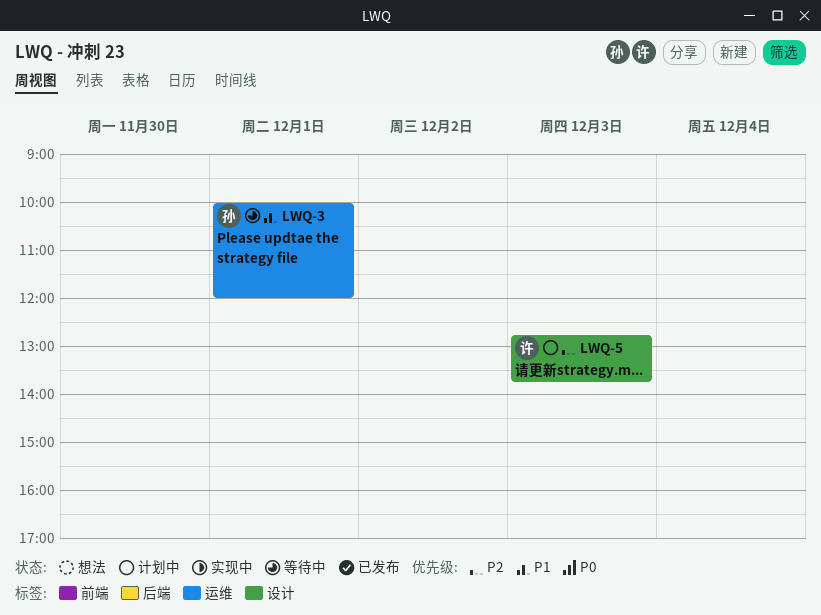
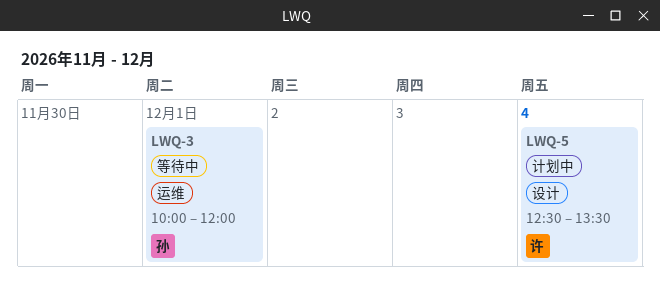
LWQ-5, day: Dec 3 -> Dec 4
LWQ-5, begins: 12:45 -> 12:30
LWQ-5, ends: 13:45 -> 13:30

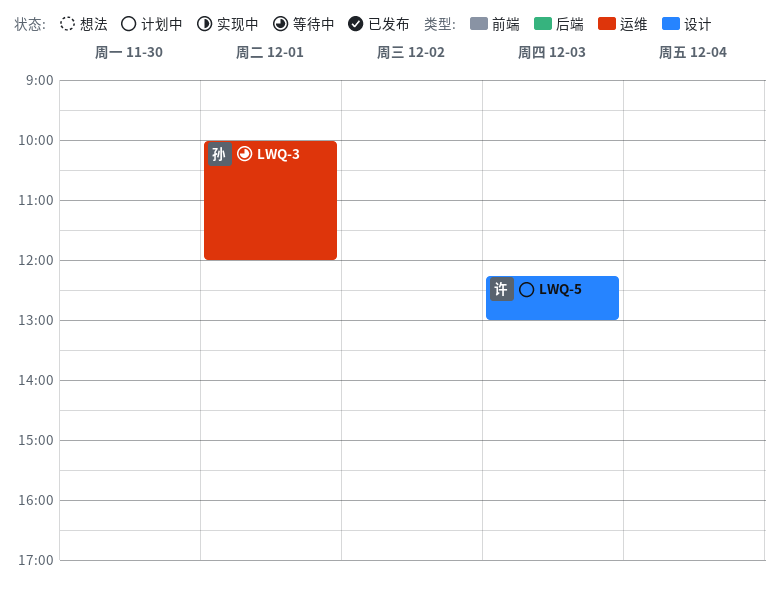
LWQ-5, day: Dec 4 -> Dec 3
LWQ-5, begins: 12:30 -> 12:15
LWQ-5, ends: 13:30 -> 13:00

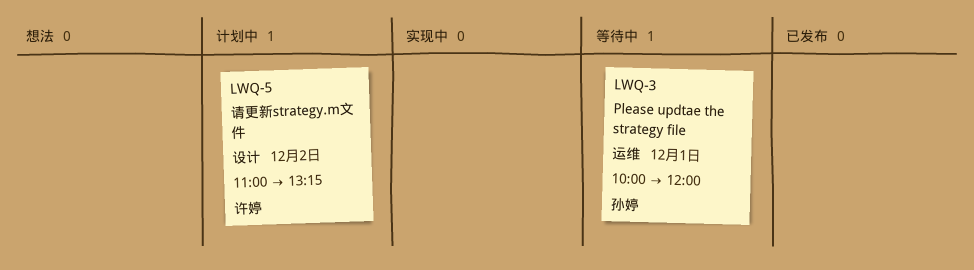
LWQ-5, day: Dec 3 -> Dec 2
LWQ-5, begins: 12:15 -> 11:00
LWQ-5, ends: 13:00 -> 13:15

